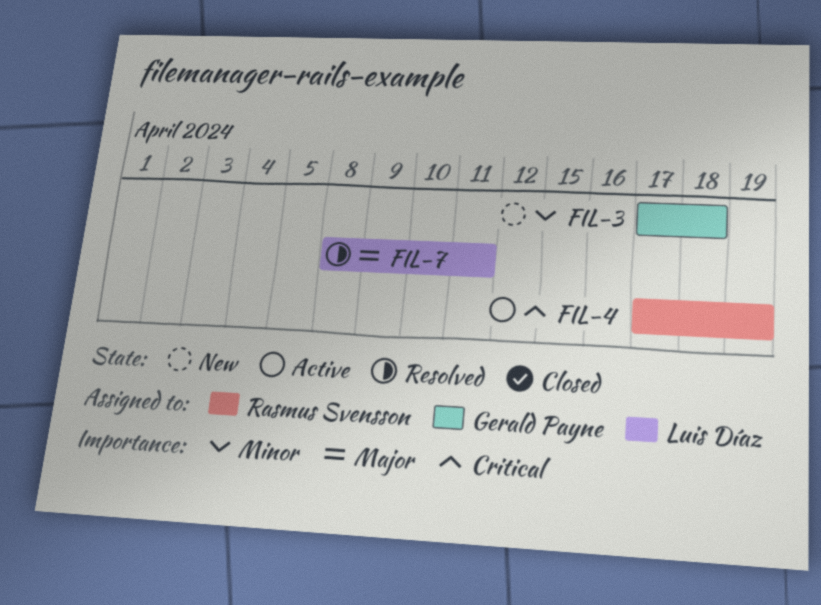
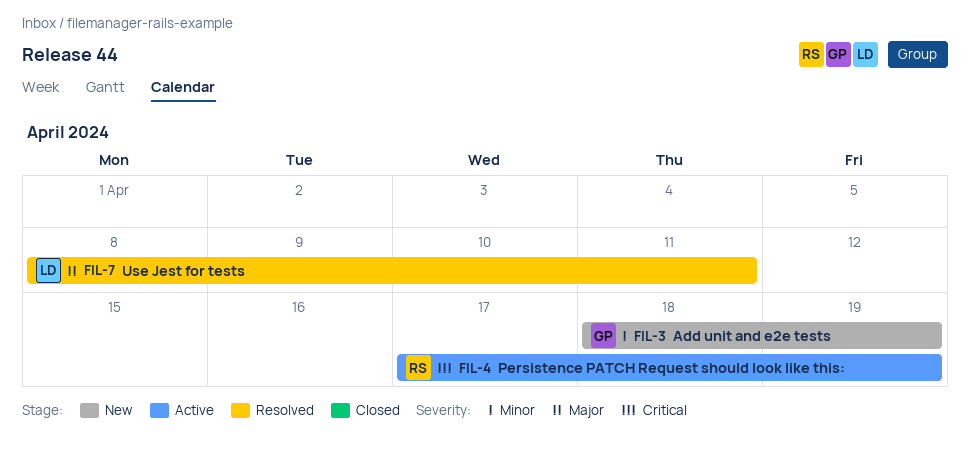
FIL-3, start: Apr 17 -> Apr 18
FIL-3, due: Apr 18 -> Apr 19

